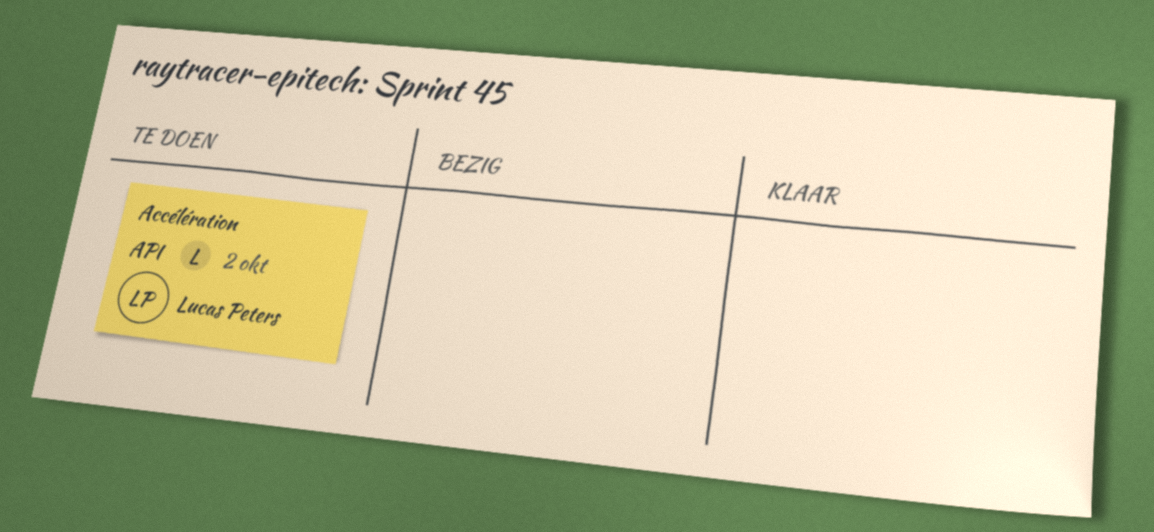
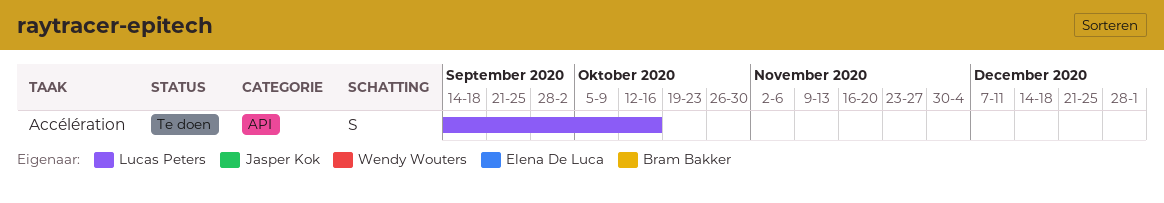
Accélération, estimate: L -> S
Accélération, due: Oct 2 -> Oct 16

